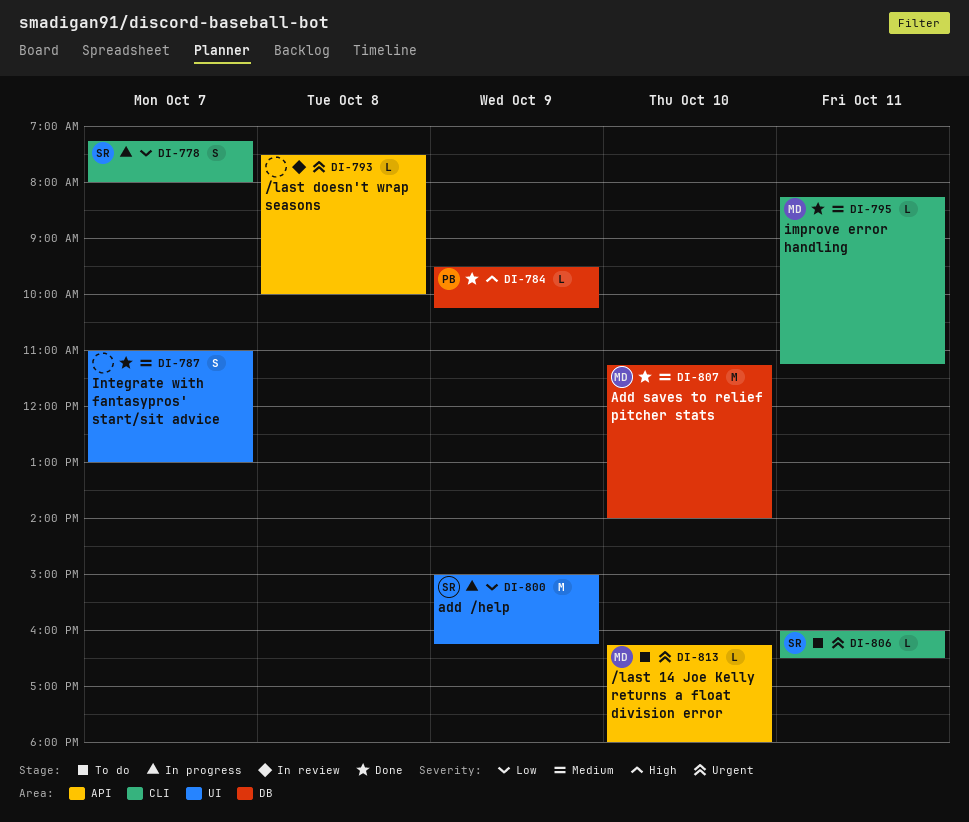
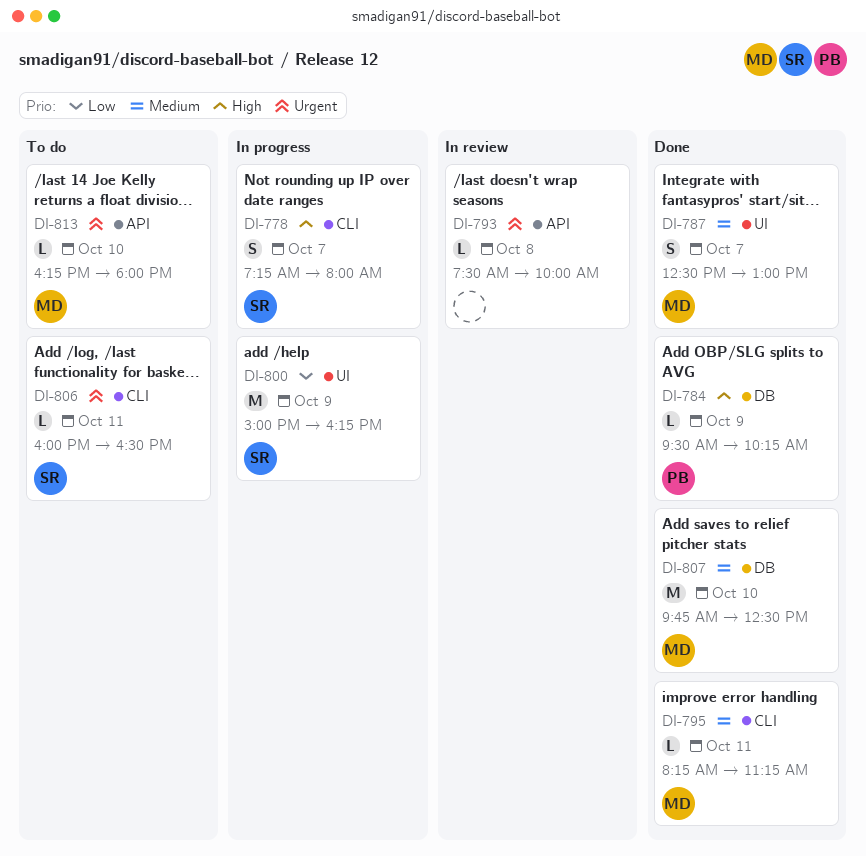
DI-778, priority: Low -> High
DI-787, owner: none -> MD
DI-787, begins: 11:00 -> 12:30
DI-807, begins: 11:15 -> 09:45
DI-807, ends: 14:00 -> 12:30

